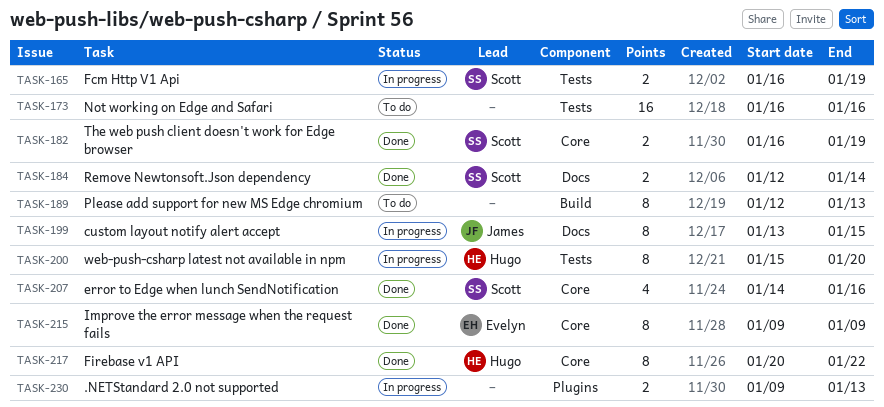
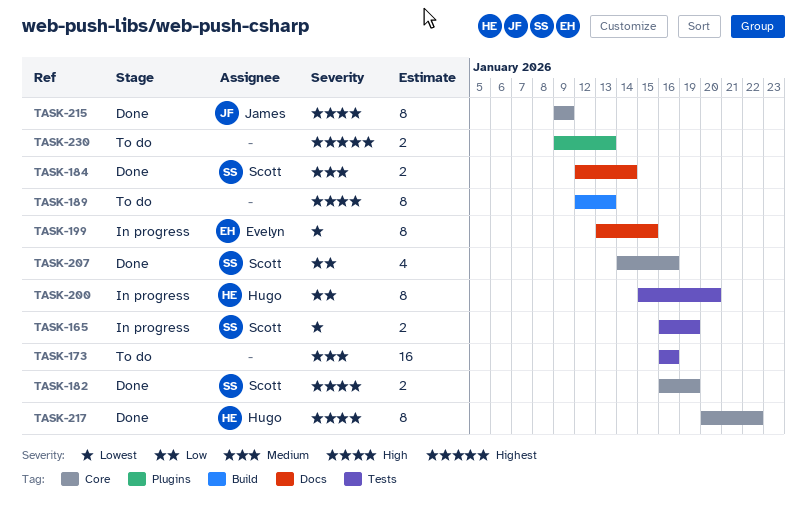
TASK-199, owner: James -> Evelyn
TASK-215, owner: Evelyn -> James
TASK-230, status: In progress -> To do

